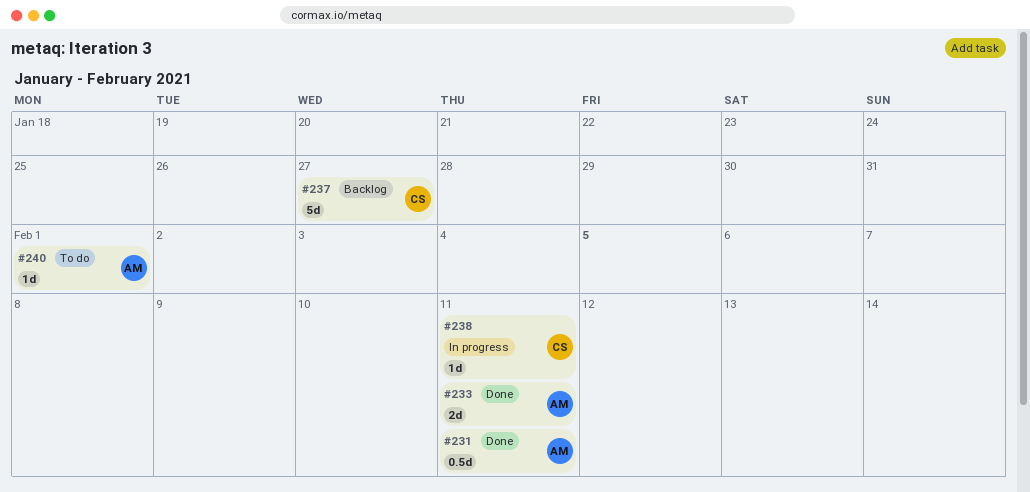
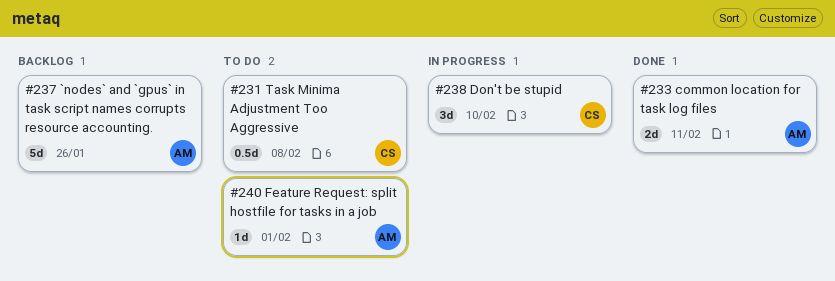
#231, status: Done -> To do
#231, owner: AM -> CS
#231, due: Feb 11 -> Feb 8
#237, owner: CS -> AM
#237, due: Jan 27 -> Jan 26
#238, estimate: 1d -> 3d
#238, due: Feb 11 -> Feb 10

